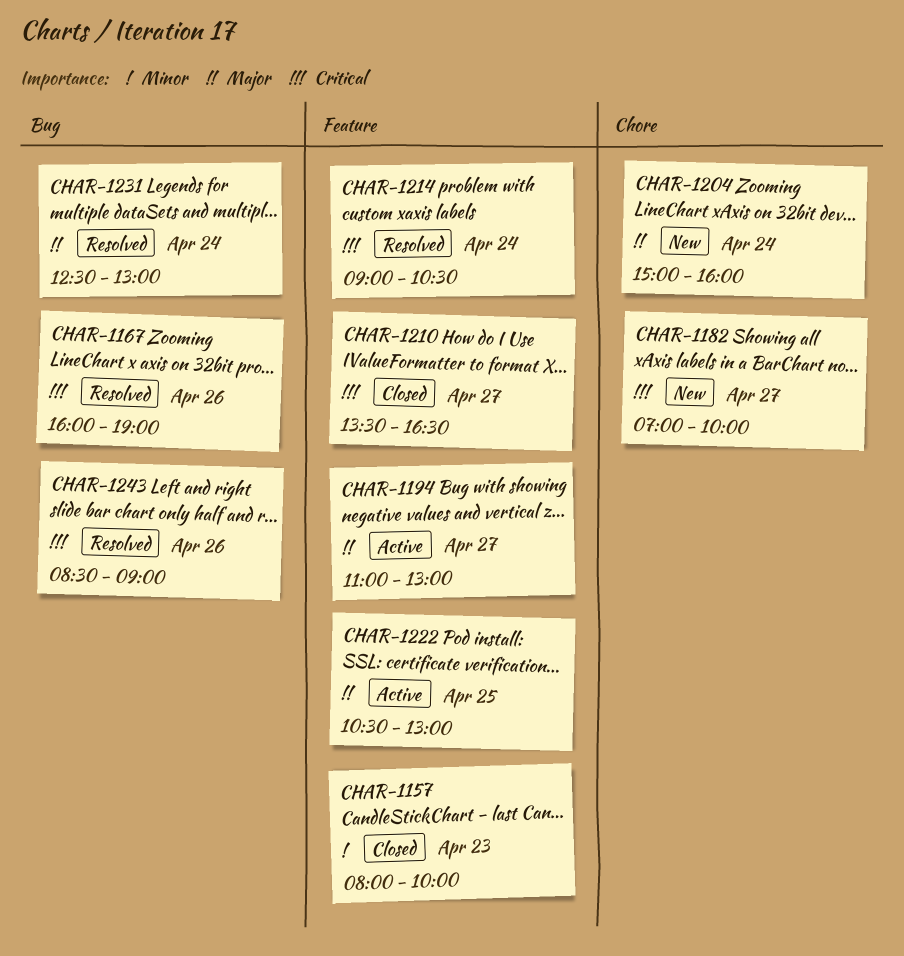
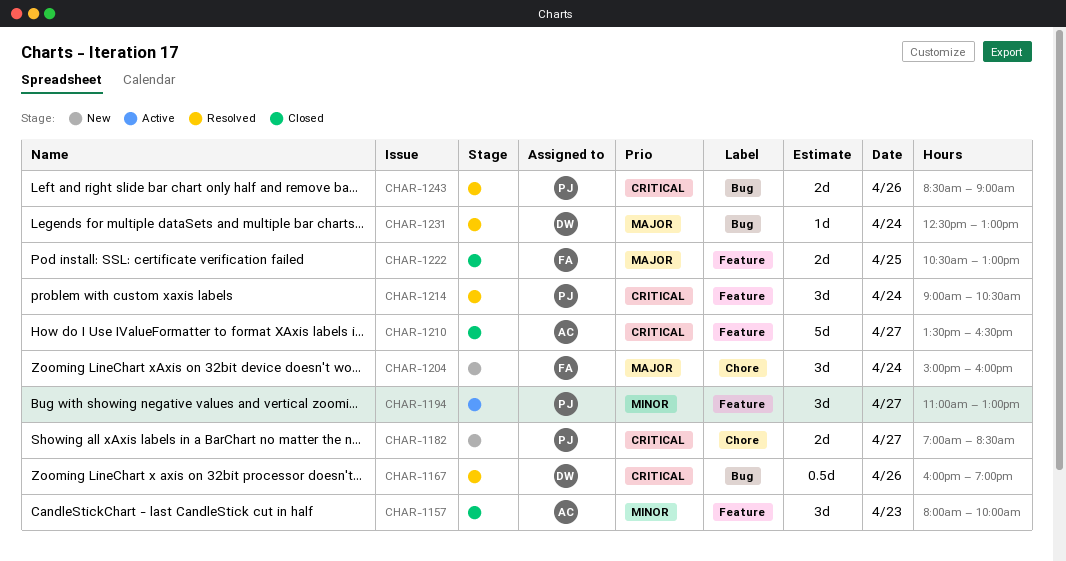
CHAR-1182, ends: 10:00 -> 08:30
CHAR-1194, priority: Major -> Minor
CHAR-1222, status: Active -> Closed

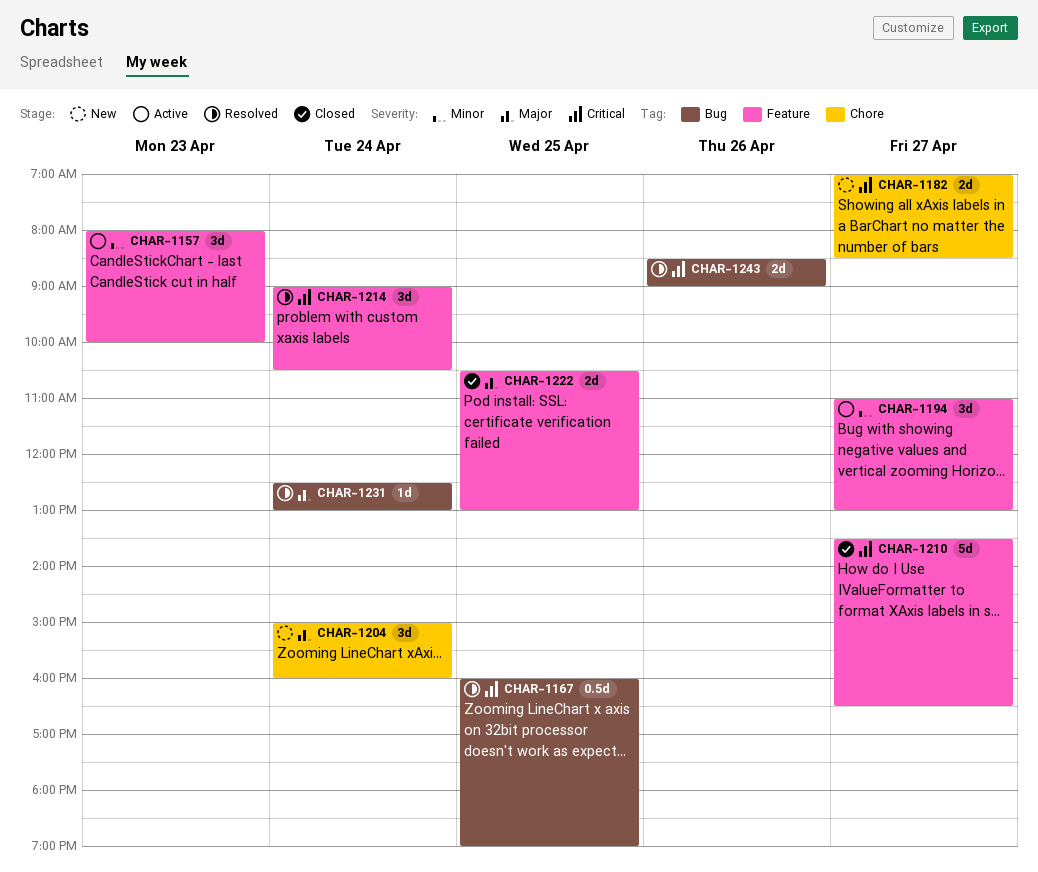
CHAR-1157, status: Closed -> Active
CHAR-1167, day: Apr 26 -> Apr 25

